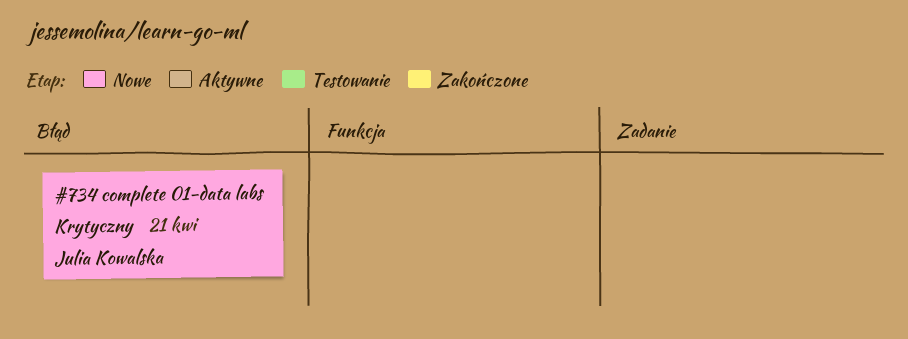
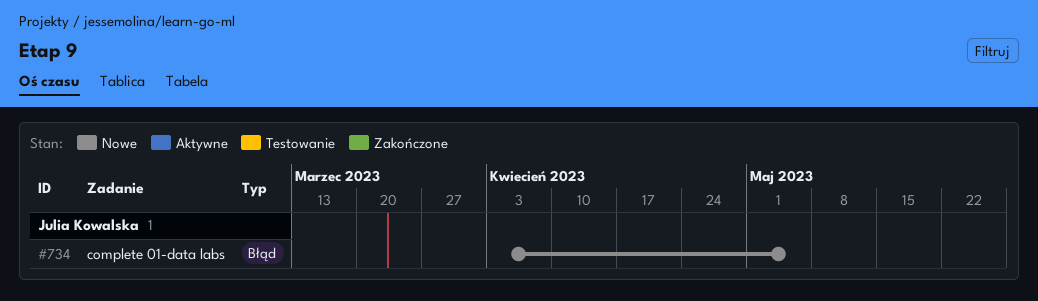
#734, due: Apr 21 -> May 5

